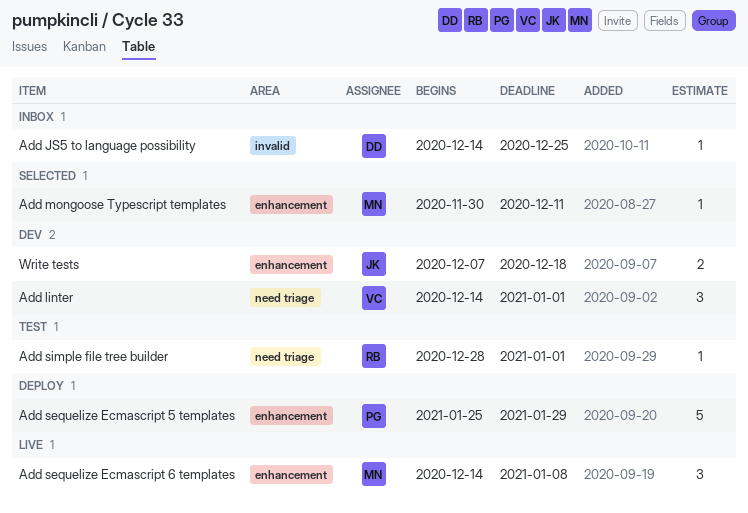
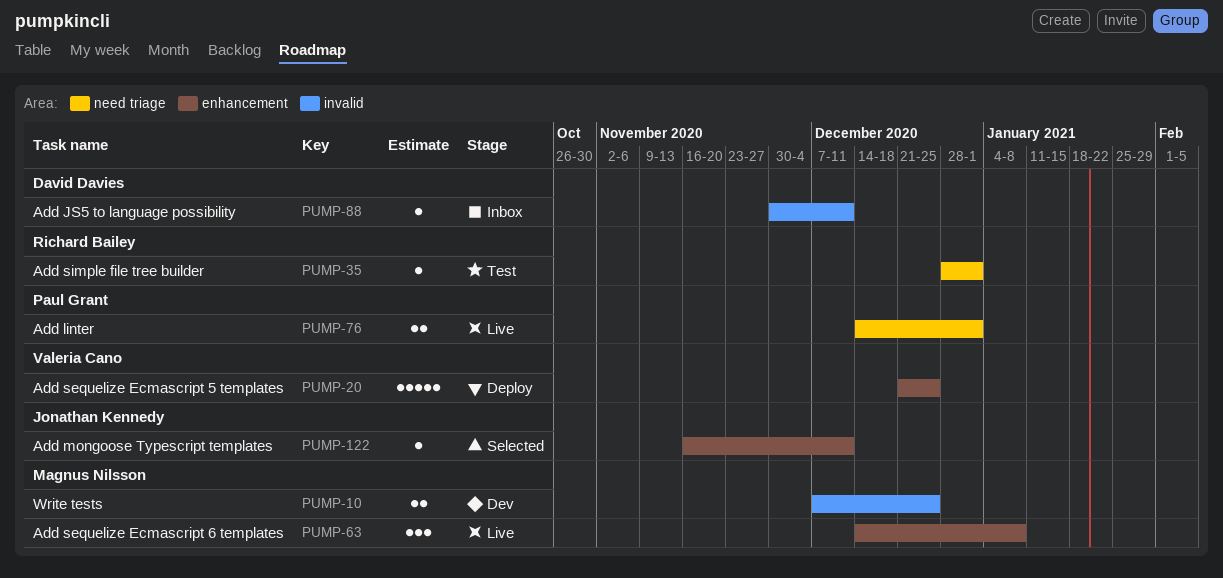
Add JS5 to language possibility, start: Dec 14 -> Nov 30
Add JS5 to language possibility, due: Dec 25 -> Dec 11
Add linter, status: Dev -> Live
Add linter, owner: Valeria Cano -> Paul Grant
Add linter, estimate: 3 -> 2
Add mongoose Typescript templates, owner: Magnus Nilsson -> Jonathan Kennedy
Add mongoose Typescript templates, start: Nov 30 -> Nov 16
Add sequelize Ecmascript 5 templates, owner: Paul Grant -> Valeria Cano
Add sequelize Ecmascript 5 templates, start: Jan 25 -> Dec 21
Add sequelize Ecmascript 5 templates, due: Jan 29 -> Dec 25
Write tests, owner: Jonathan Kennedy -> Magnus Nilsson
Write tests, label: enhancement -> invalid
Write tests, due: Dec 18 -> Dec 25

